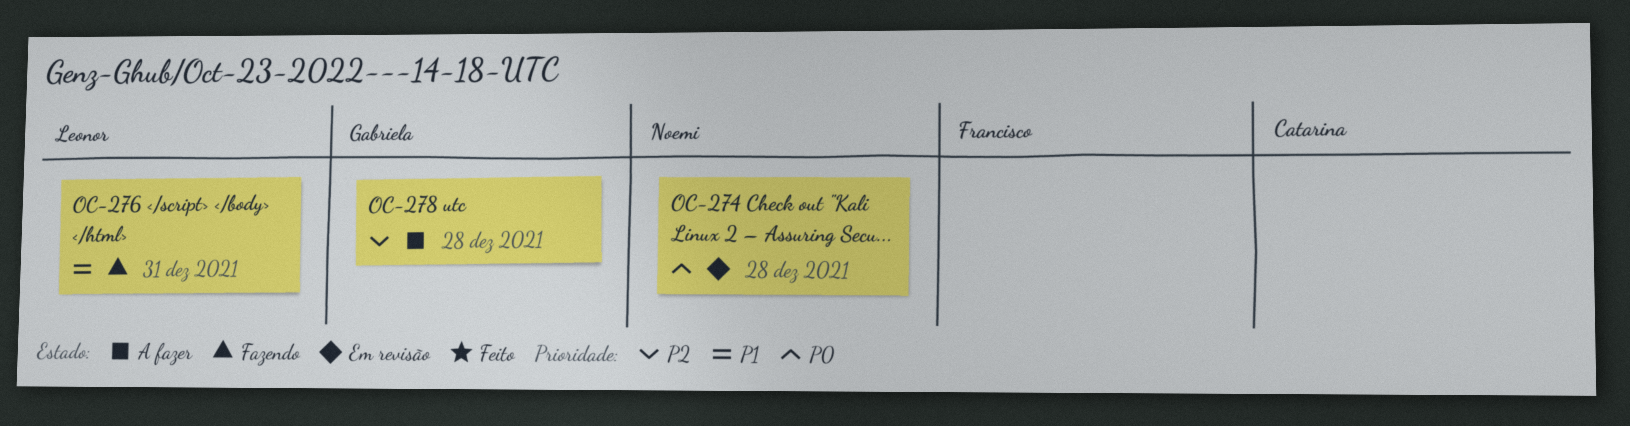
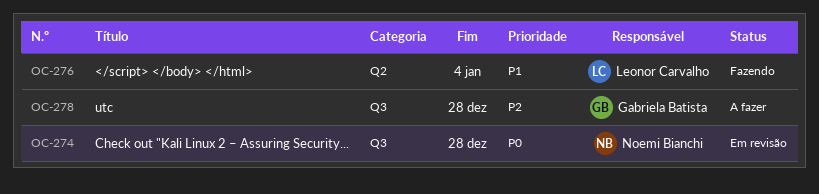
OC-276, due: Dec 31 -> Jan 4

